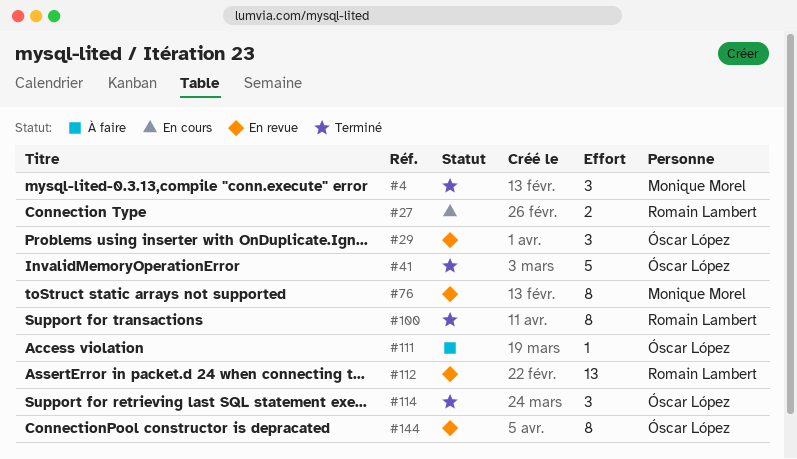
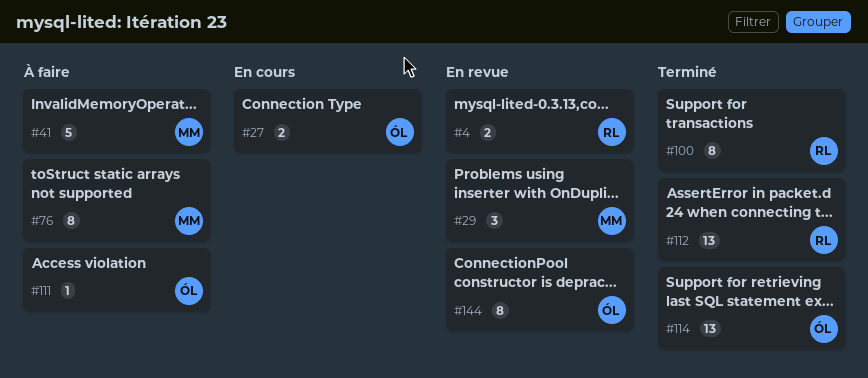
#4, status: Terminé -> En revue
#4, owner: Monique Morel -> Romain Lambert
#4, estimate: 3 -> 2
#27, owner: Romain Lambert -> Óscar López
#29, owner: Óscar López -> Monique Morel
#41, status: Terminé -> À faire
#41, owner: Óscar López -> Monique Morel
#76, status: En revue -> À faire
#112, status: En revue -> Terminé
#114, estimate: 3 -> 13

